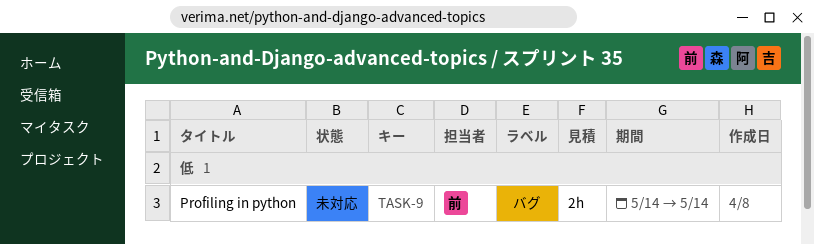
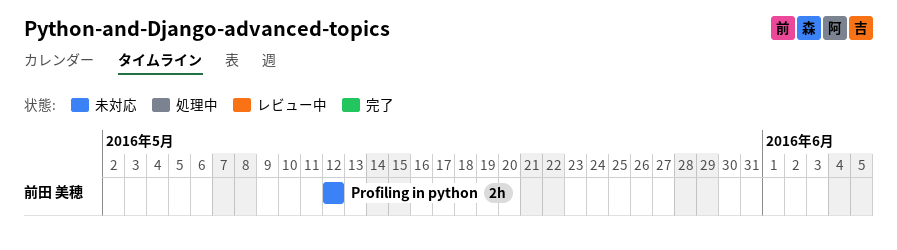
Profiling in python, start: May 14 -> May 12
Profiling in python, due: May 14 -> May 12

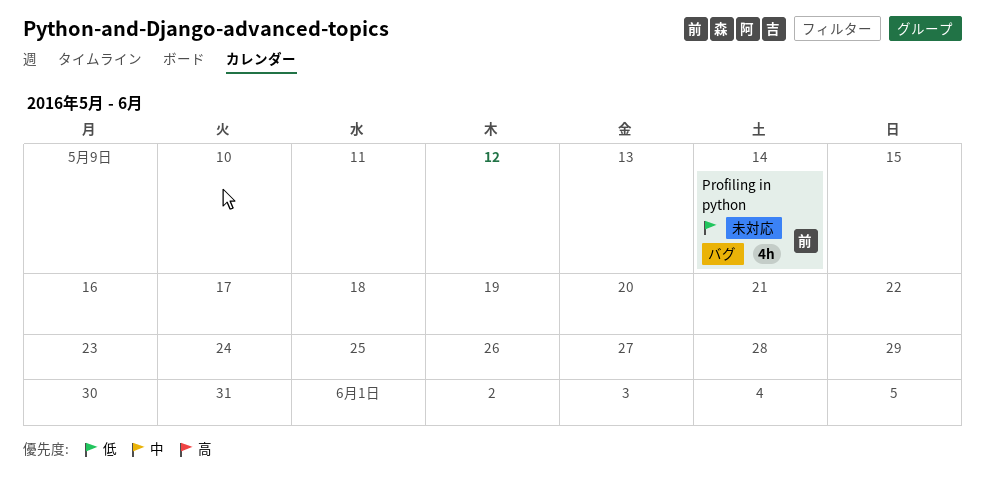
Profiling in python, estimate: 2h -> 4h
Profiling in python, due: May 12 -> May 14

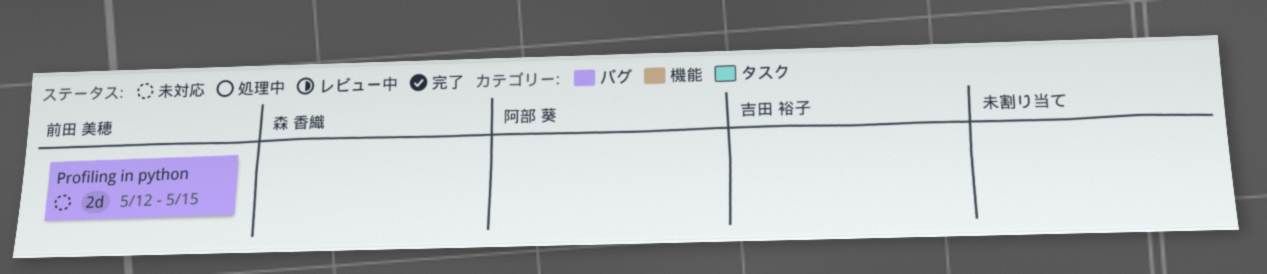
Profiling in python, estimate: 4h -> 2d
Profiling in python, due: May 14 -> May 15

